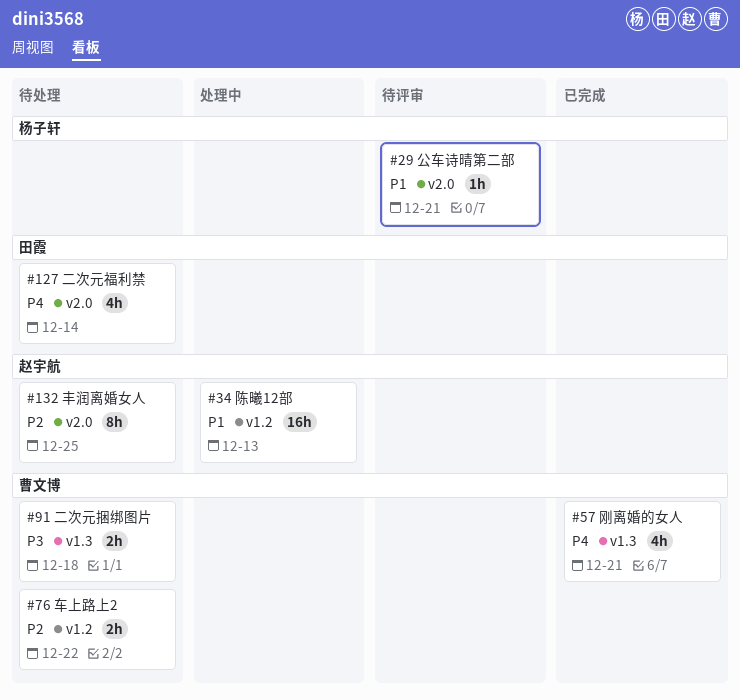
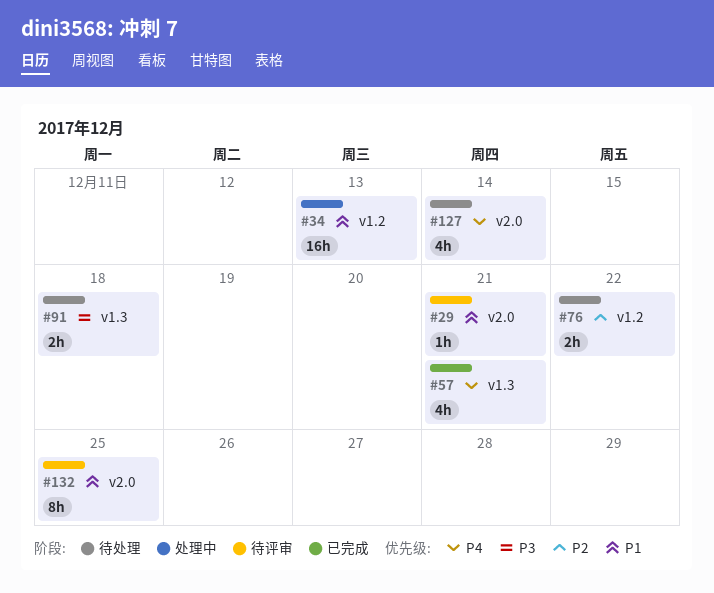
#132, status: 待处理 -> 待评审
#132, priority: P2 -> P1

